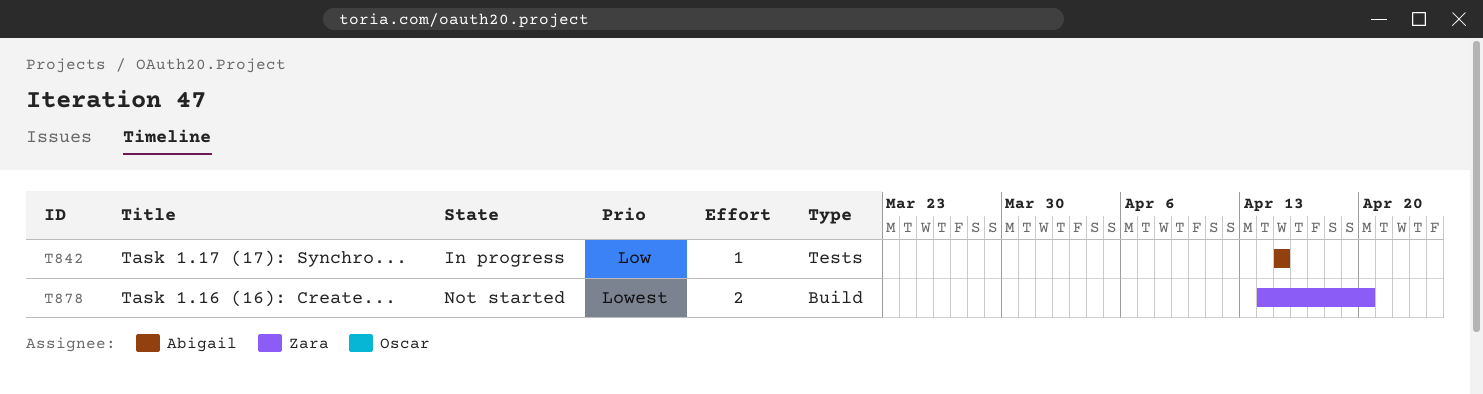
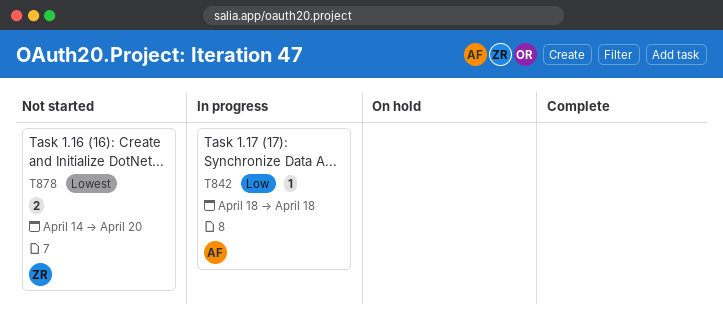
T842, start: Apr 15 -> Apr 18
T842, due: Apr 15 -> Apr 18

